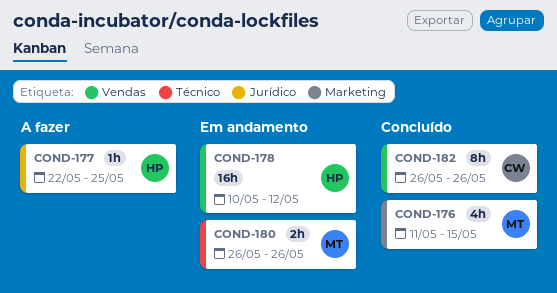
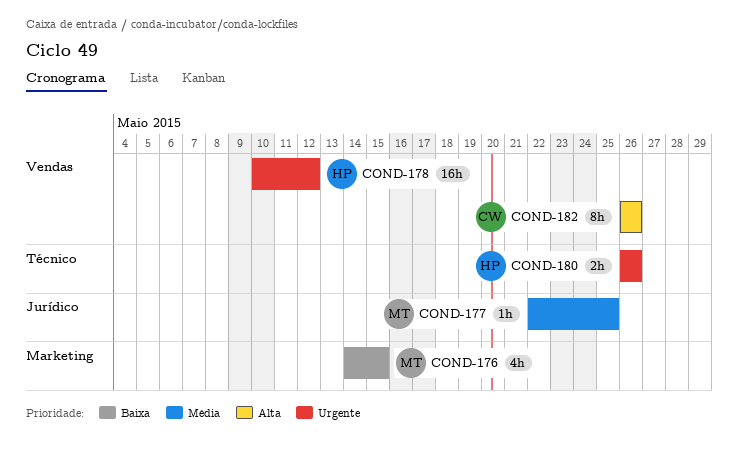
COND-176, start: May 11 -> May 14
COND-177, owner: HP -> MT
COND-180, owner: MT -> HP

